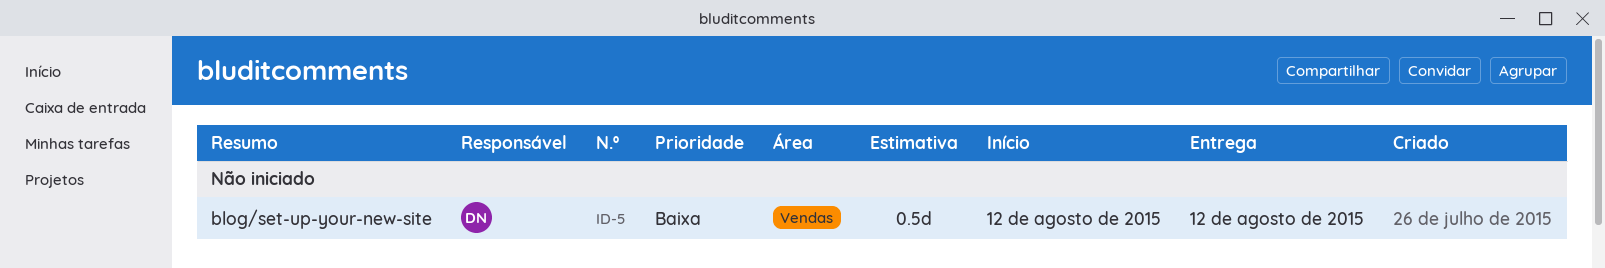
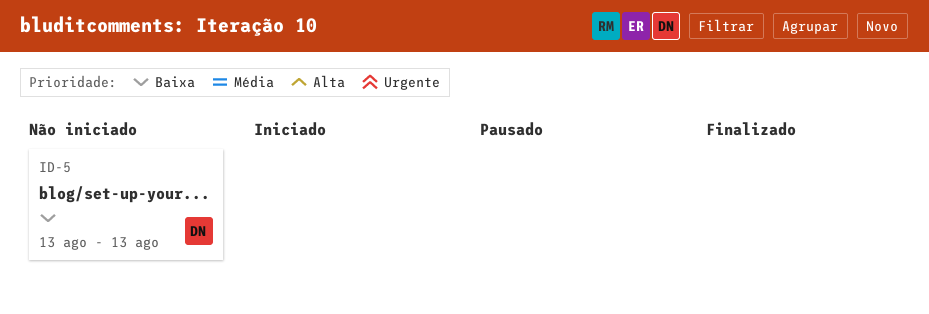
ID-5, start: Aug 12 -> Aug 13
ID-5, due: Aug 12 -> Aug 13

